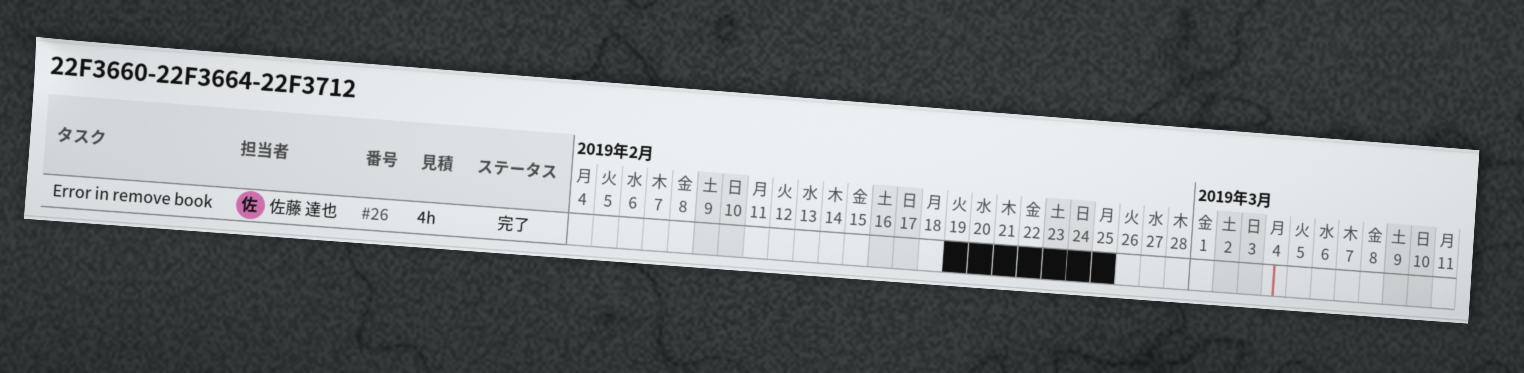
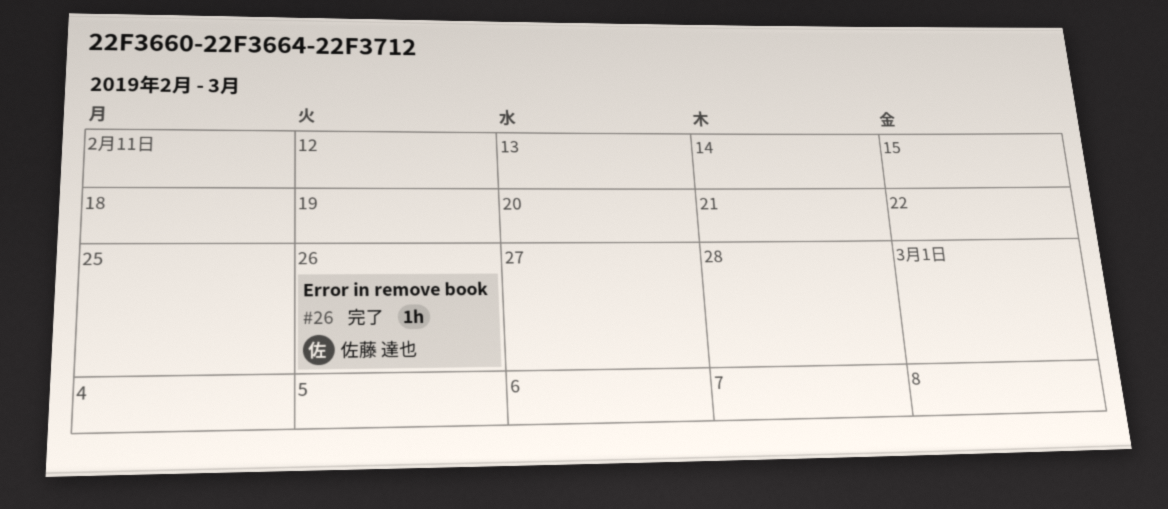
#26, estimate: 4h -> 1h
#26, due: Feb 25 -> Feb 26

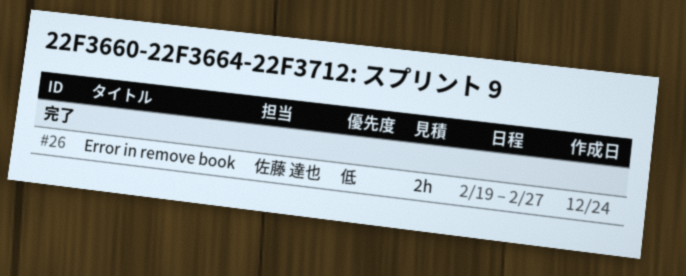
#26, estimate: 1h -> 2h
#26, due: Feb 26 -> Feb 27

